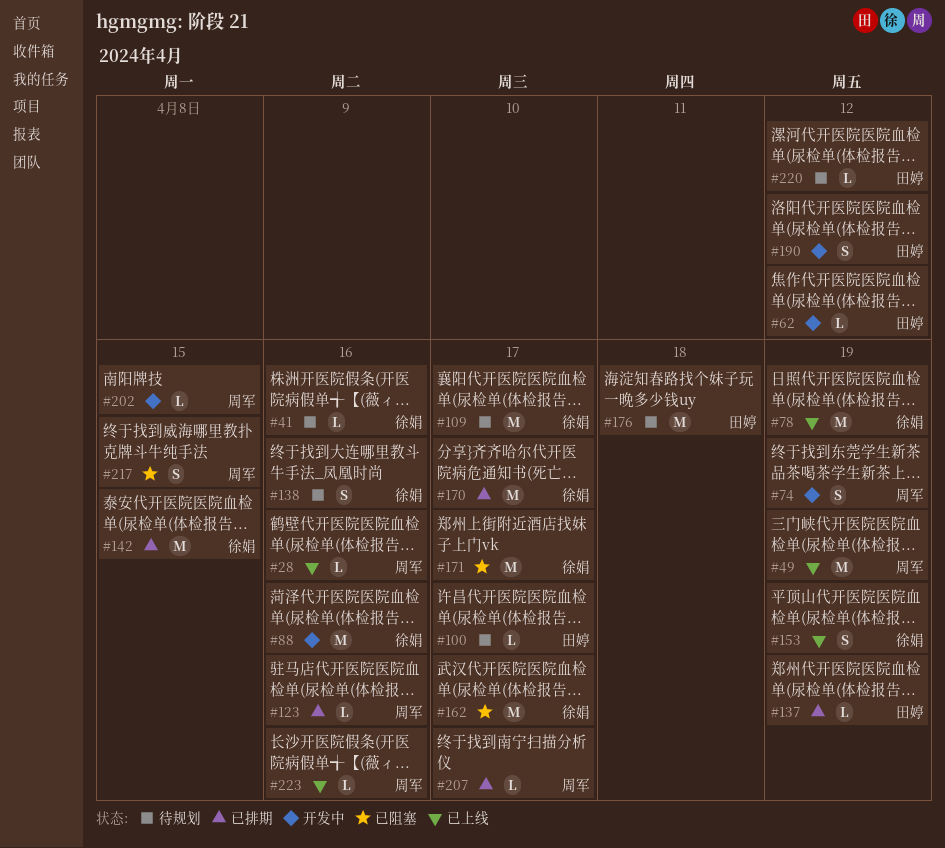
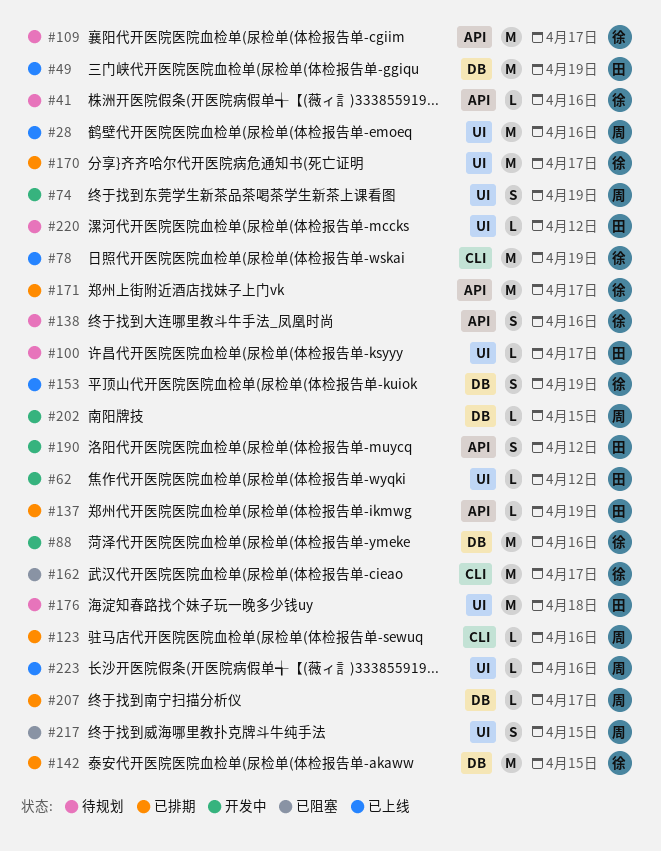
#28, estimate: L -> M
#49, owner: 周军 -> 田婷
#171, status: 已阻塞 -> 已排期

